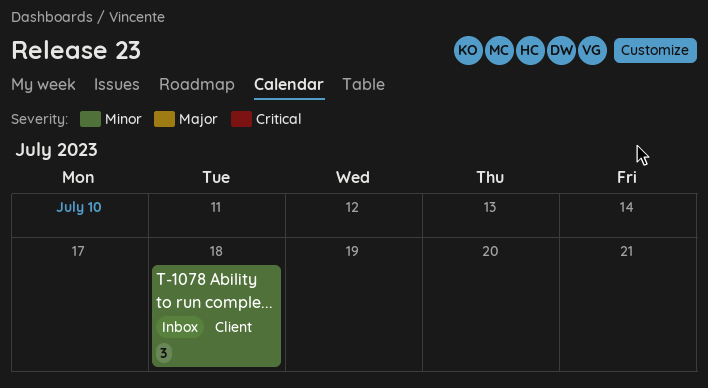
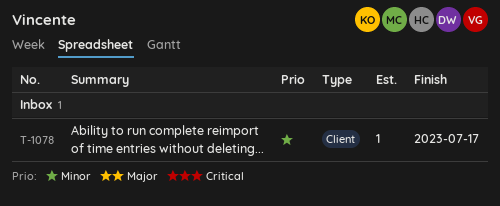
T-1078, estimate: 3 -> 1
T-1078, due: Jul 18 -> Jul 17

